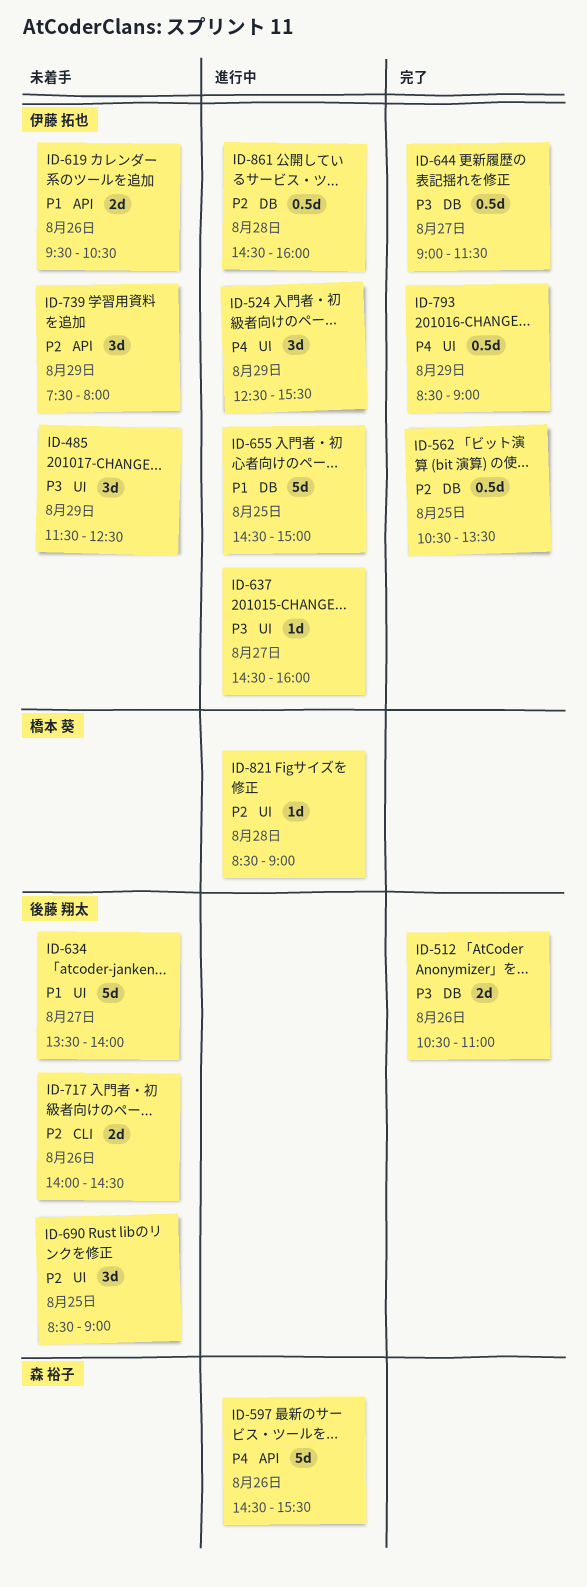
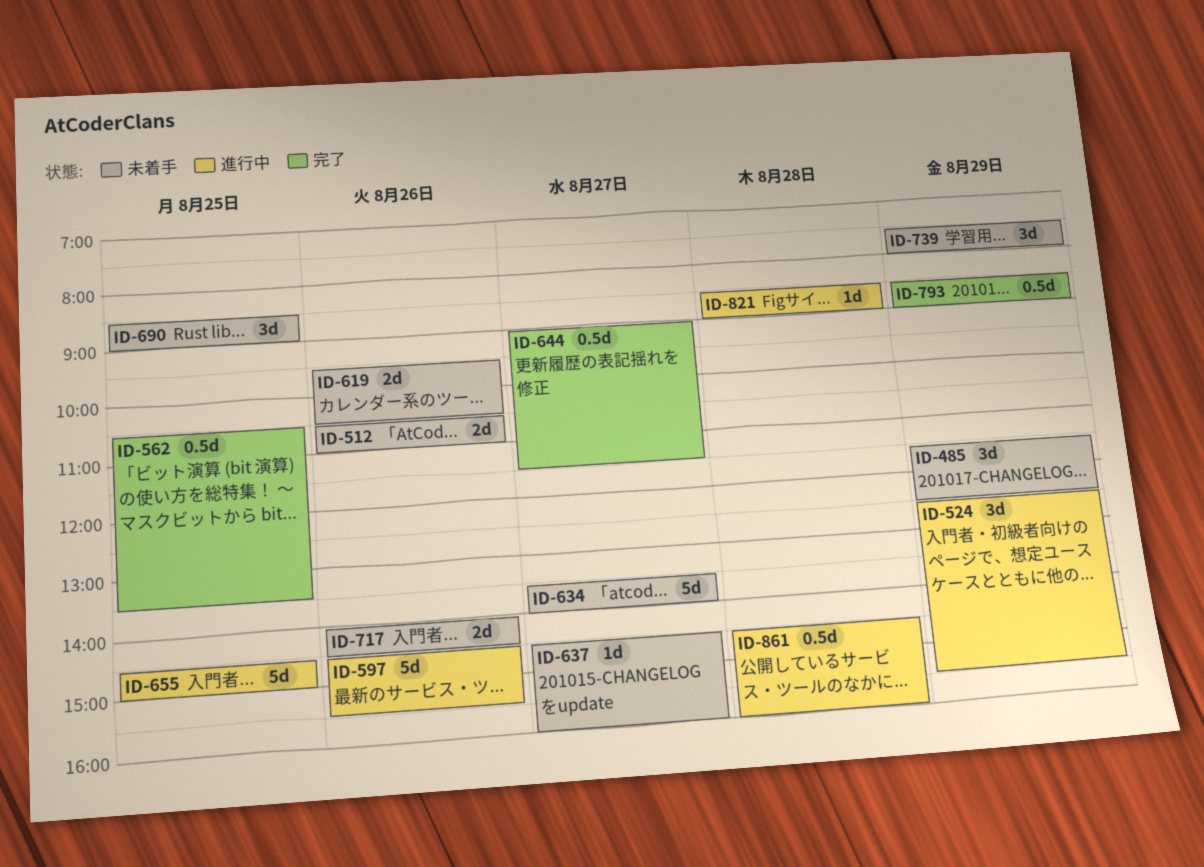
ID-512, status: 完了 -> 未着手
ID-637, status: 進行中 -> 未着手

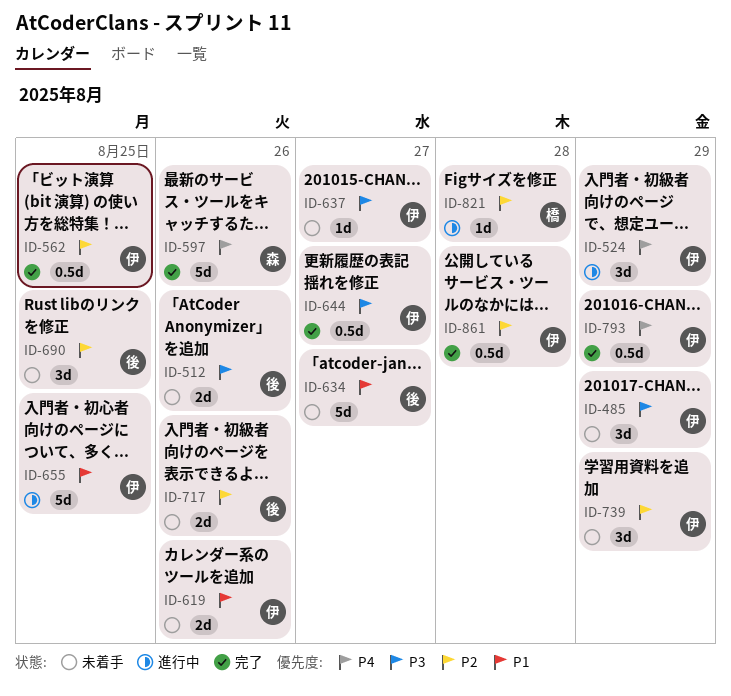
ID-597, status: 進行中 -> 完了
ID-861, status: 進行中 -> 完了

